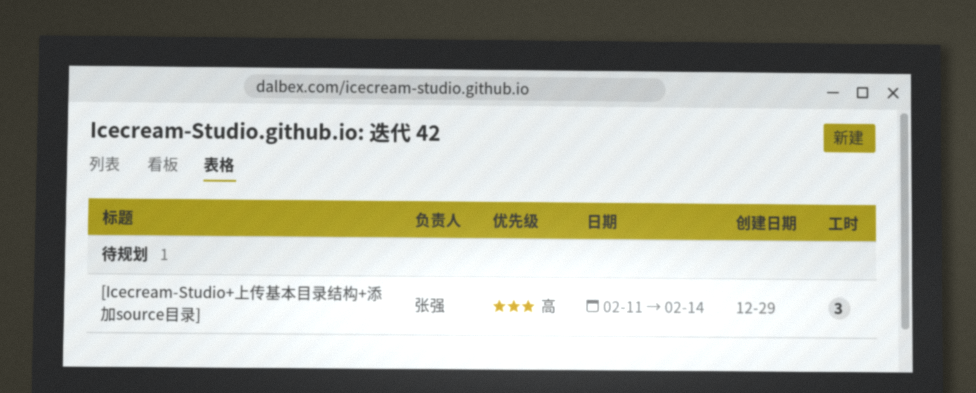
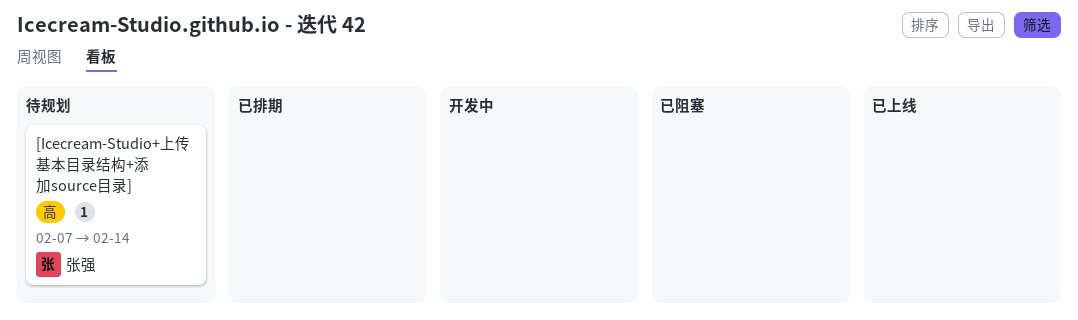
[Icecream-Studio+上传基本目录结构+添加source目录], estimate: 3 -> 1
[Icecream-Studio+上传基本目录结构+添加source目录], start: Feb 11 -> Feb 7

